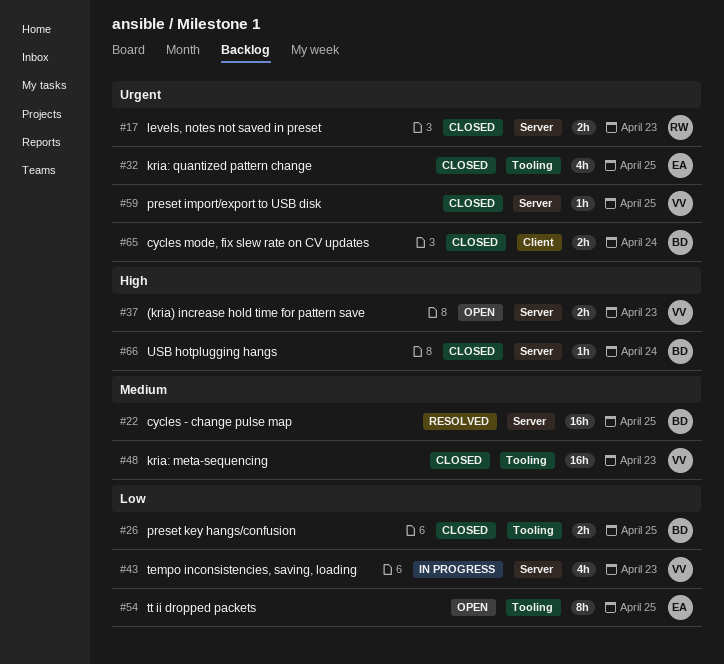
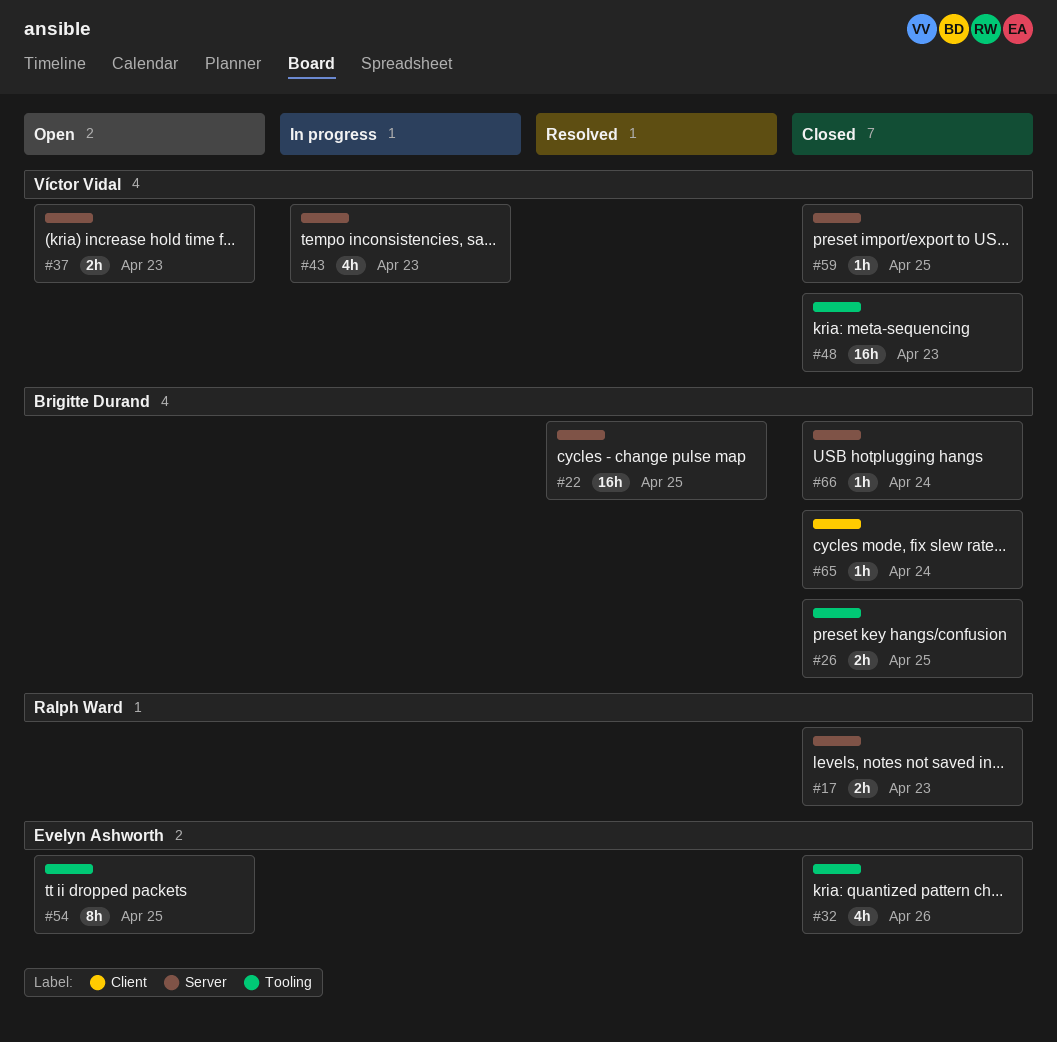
#32, due: Apr 25 -> Apr 26
#65, estimate: 2h -> 1h

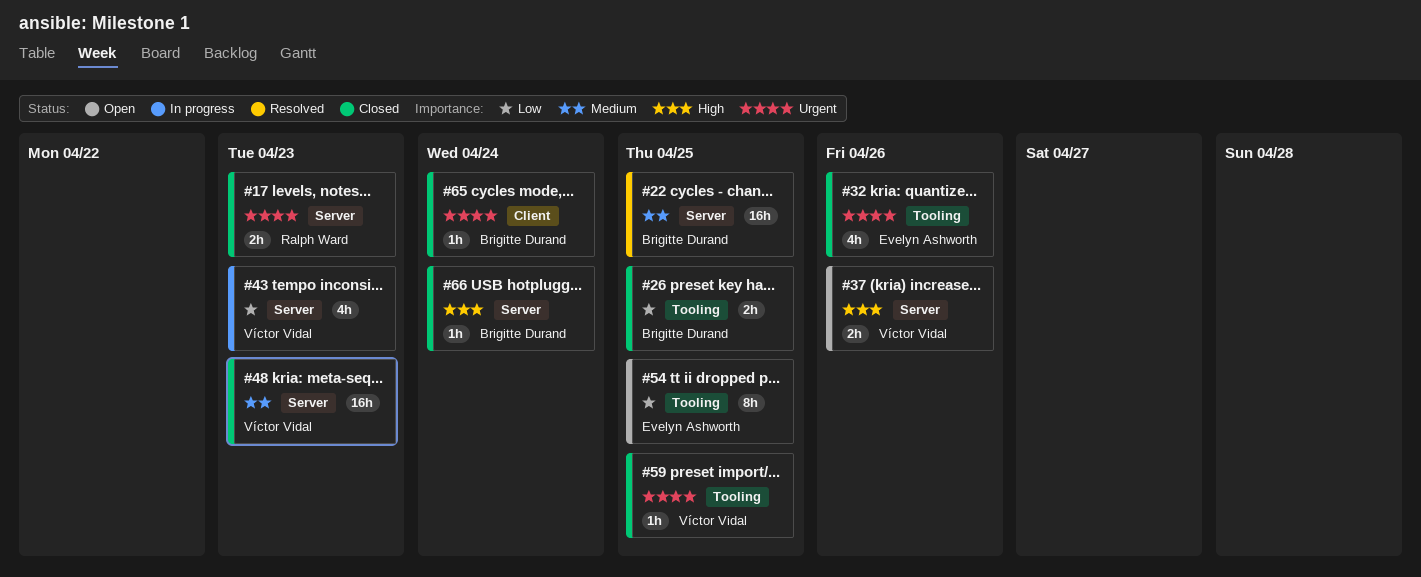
#37, due: Apr 23 -> Apr 26
#48, label: Tooling -> Server
#59, label: Server -> Tooling

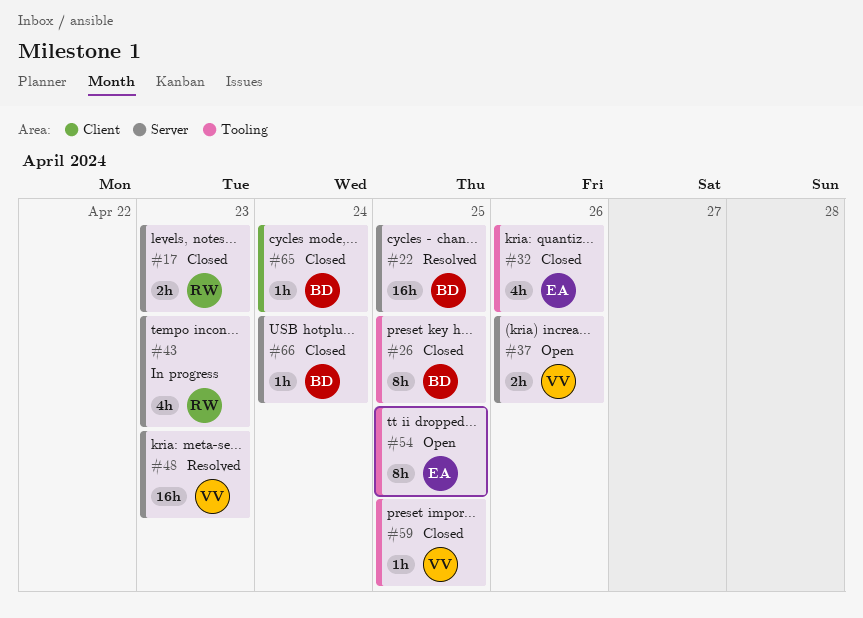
#26, estimate: 2h -> 8h
#43, owner: Víctor Vidal -> Ralph Ward
#48, status: Closed -> Resolved

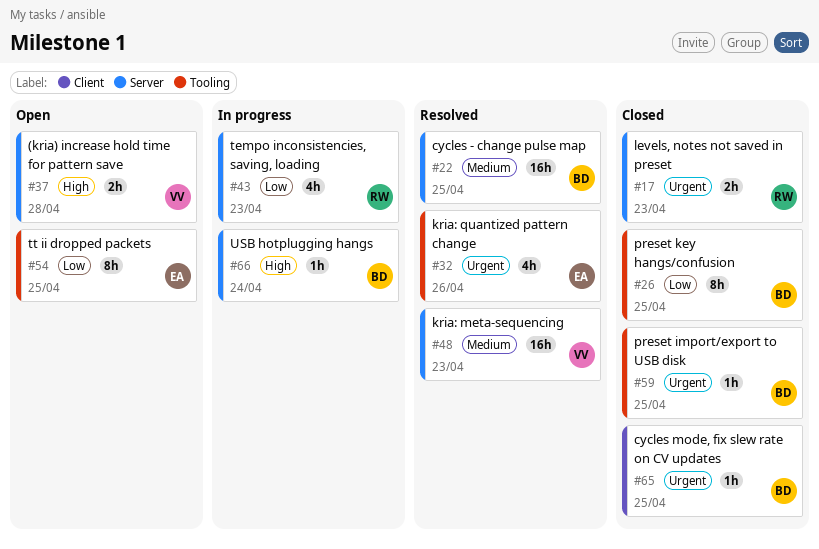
#32, status: Closed -> Resolved
#37, due: Apr 26 -> Apr 28
#59, owner: VV -> BD
#65, due: Apr 24 -> Apr 25
#66, status: Closed -> In progress

